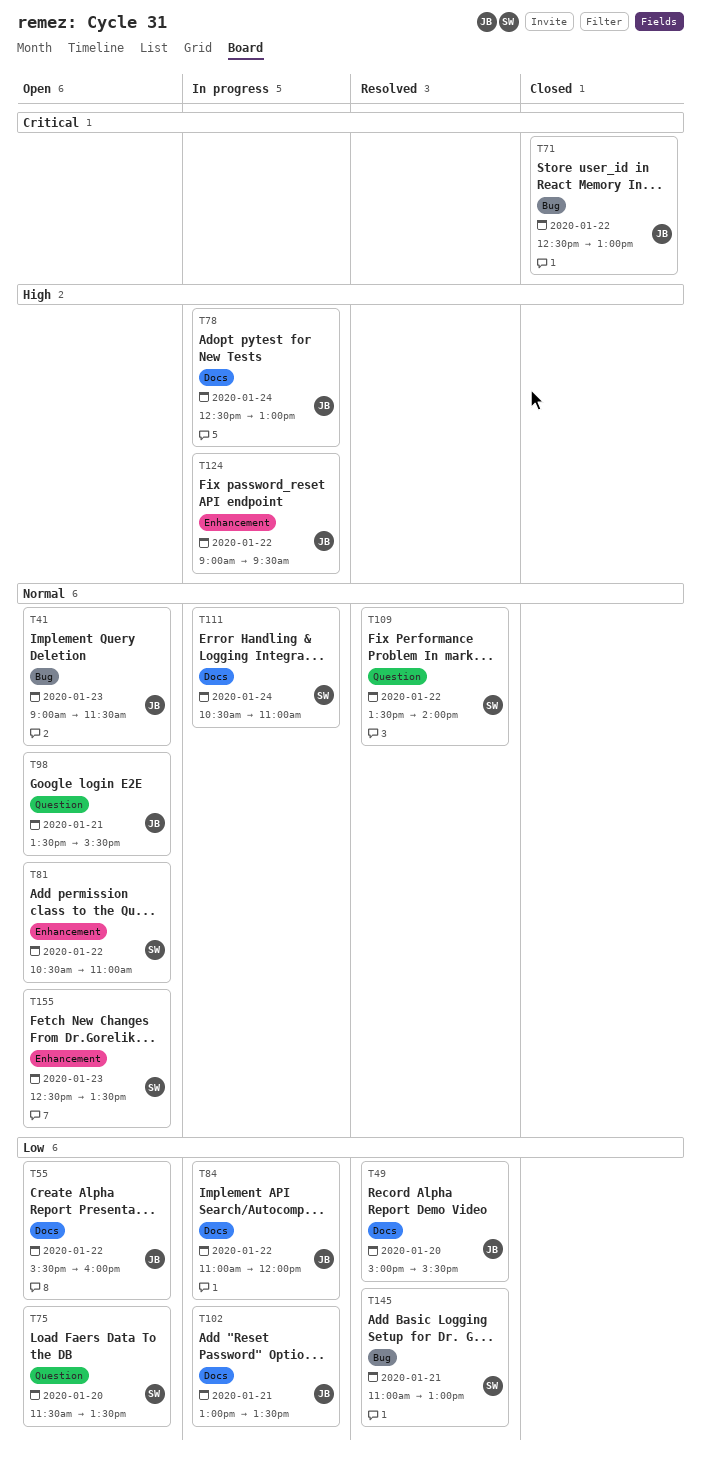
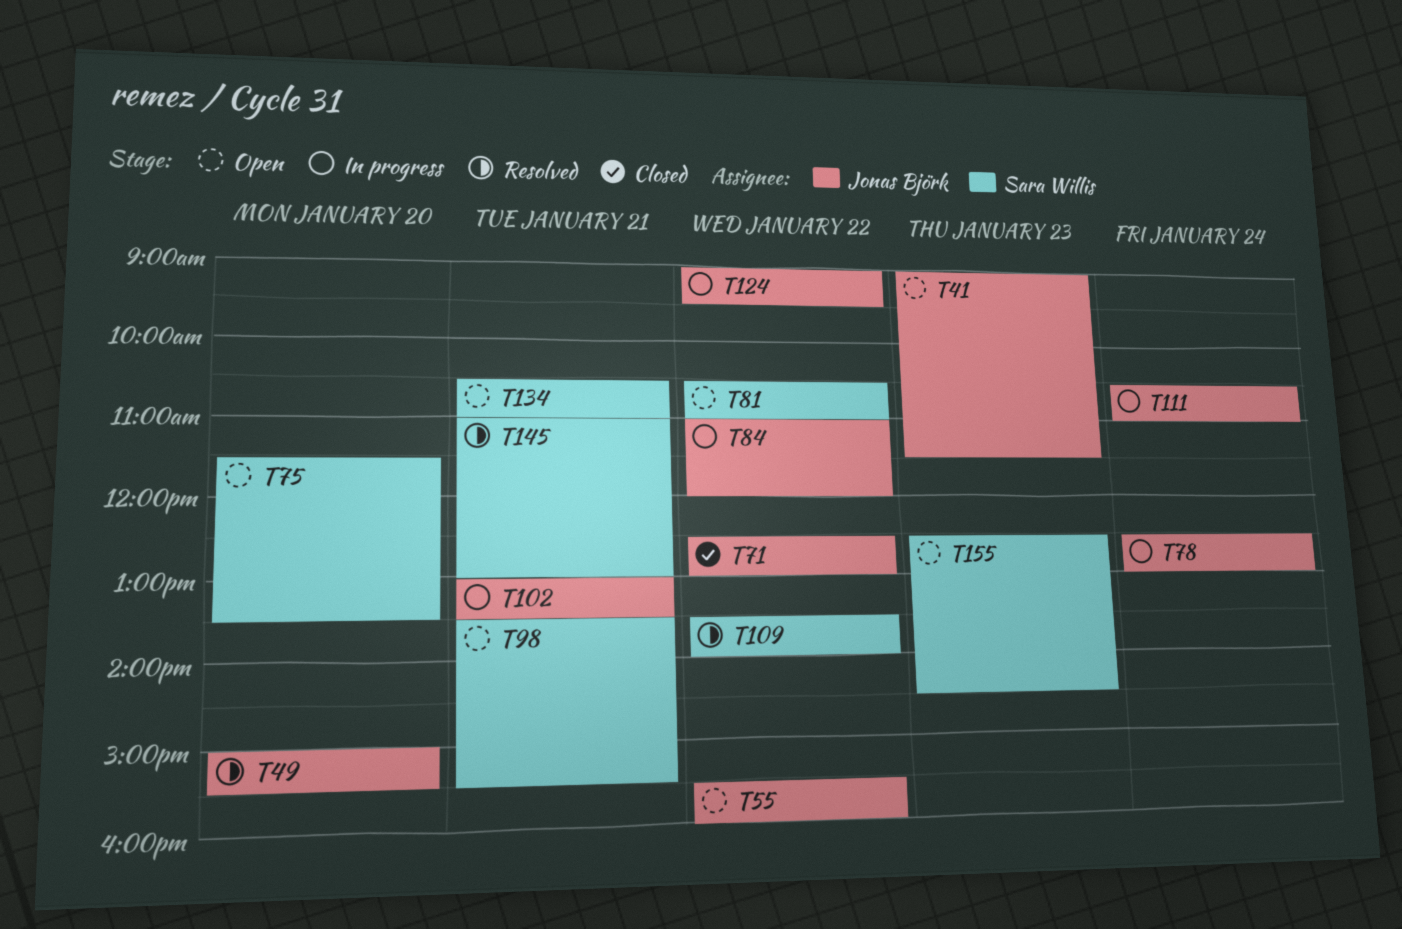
T98, owner: Jonas Björk -> Sara Willis
T111, owner: Sara Willis -> Jonas Björk
T134: none -> present
T155, ends: 13:30 -> 14:30

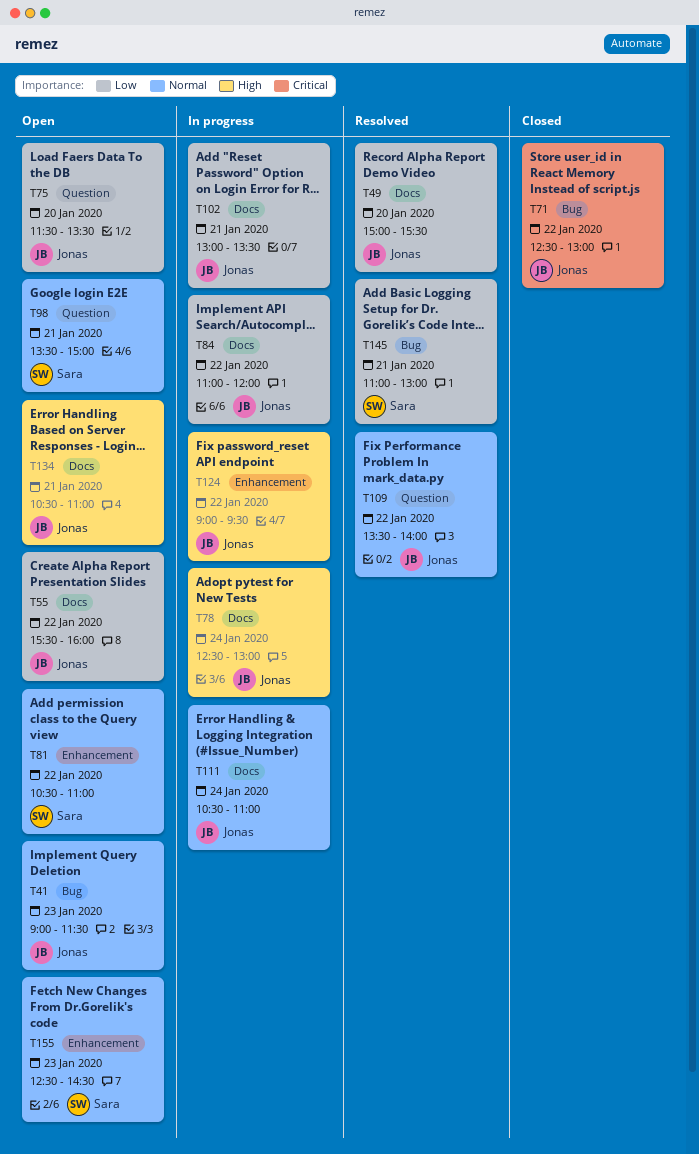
T75, owner: Sara Willis -> Jonas Björk
T98, ends: 15:30 -> 15:00
T109, owner: Sara Willis -> Jonas Björk
T134, owner: Sara Willis -> Jonas Björk

